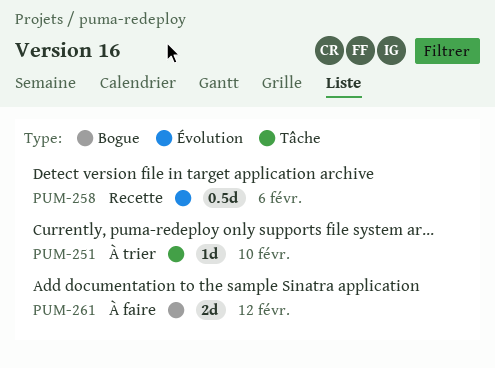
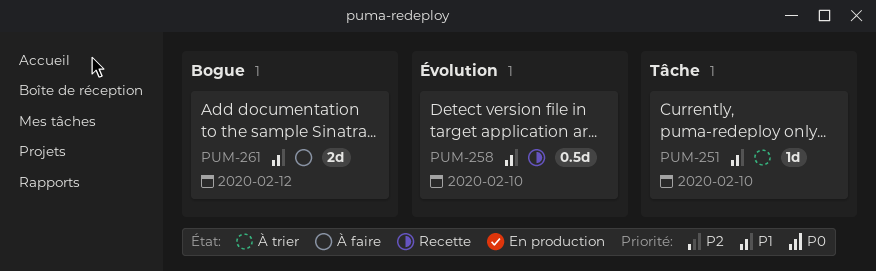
PUM-258, due: Feb 6 -> Feb 10

